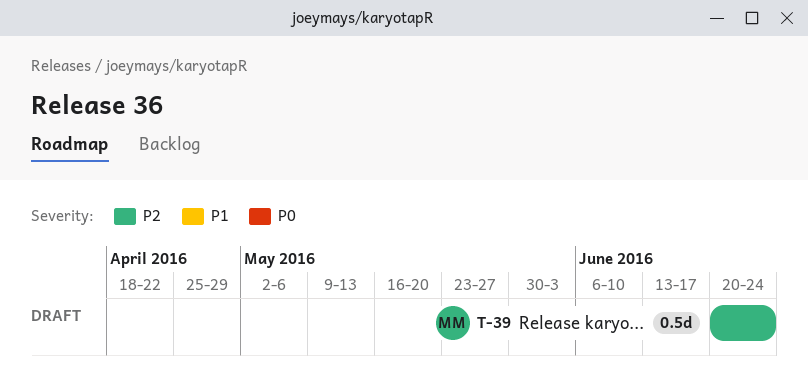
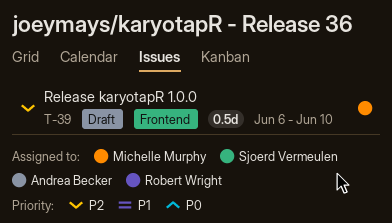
T-39, start: Jun 20 -> Jun 6
T-39, due: Jun 24 -> Jun 10

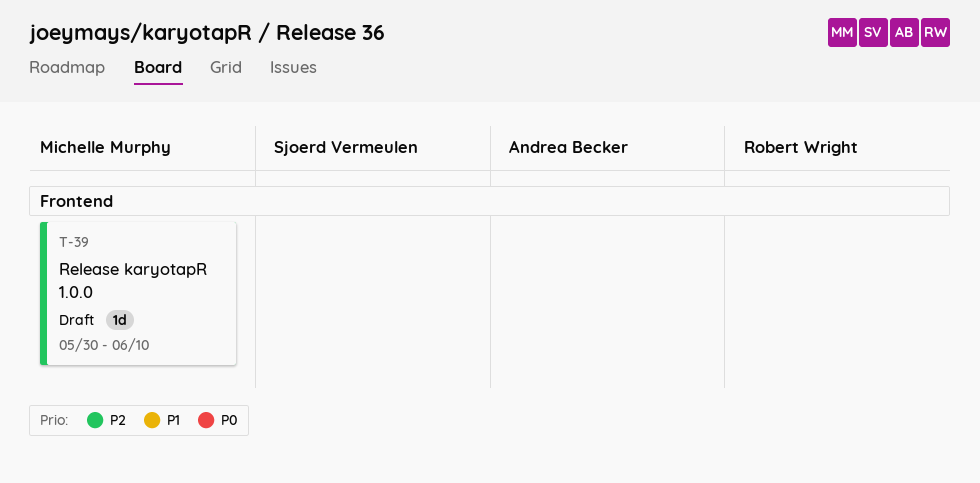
T-39, estimate: 0.5d -> 1d
T-39, start: Jun 6 -> May 30

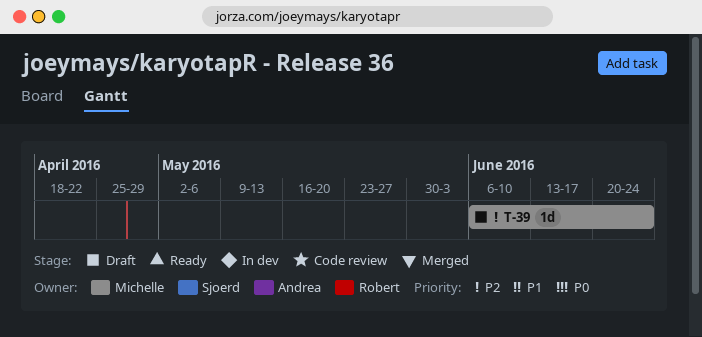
T-39, start: May 30 -> Jun 6
T-39, due: Jun 10 -> Jun 24

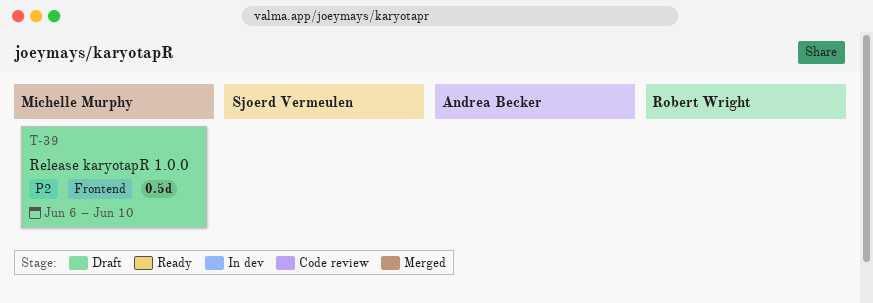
T-39, estimate: 1d -> 0.5d
T-39, due: Jun 24 -> Jun 10

